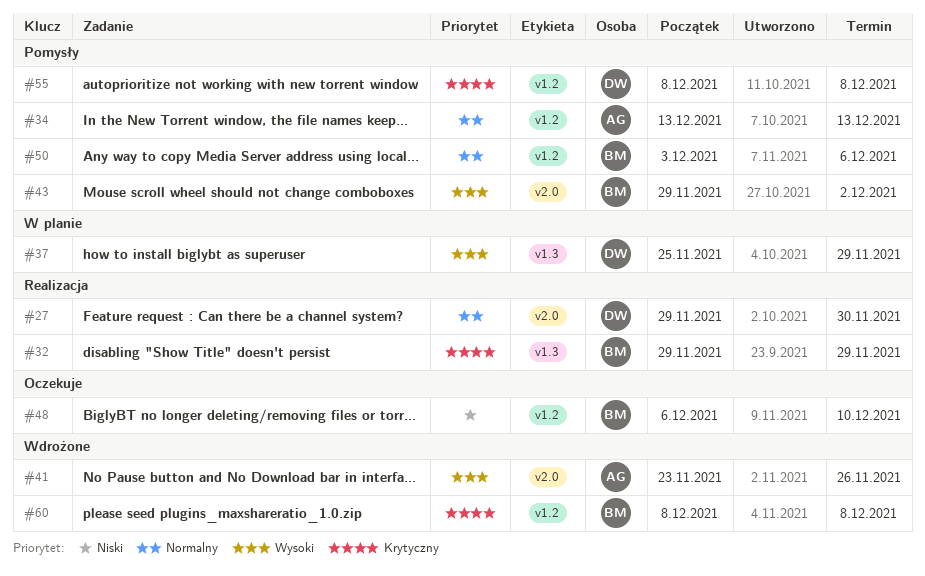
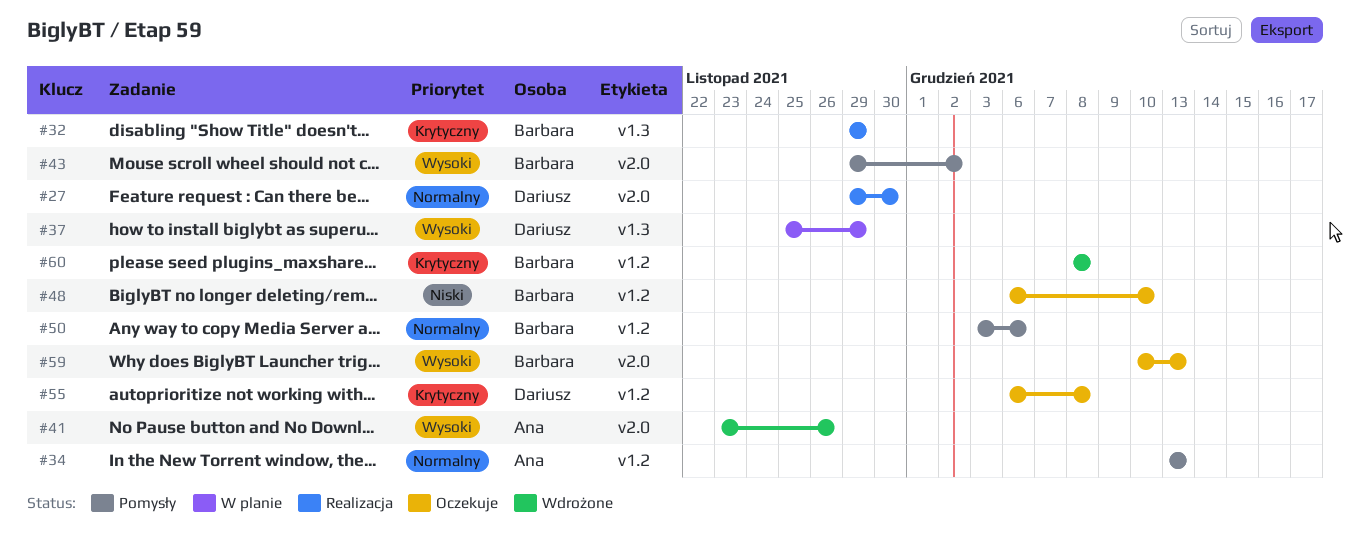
#55, status: Pomysły -> Oczekuje
#55, start: Dec 8 -> Dec 6
#59: none -> present

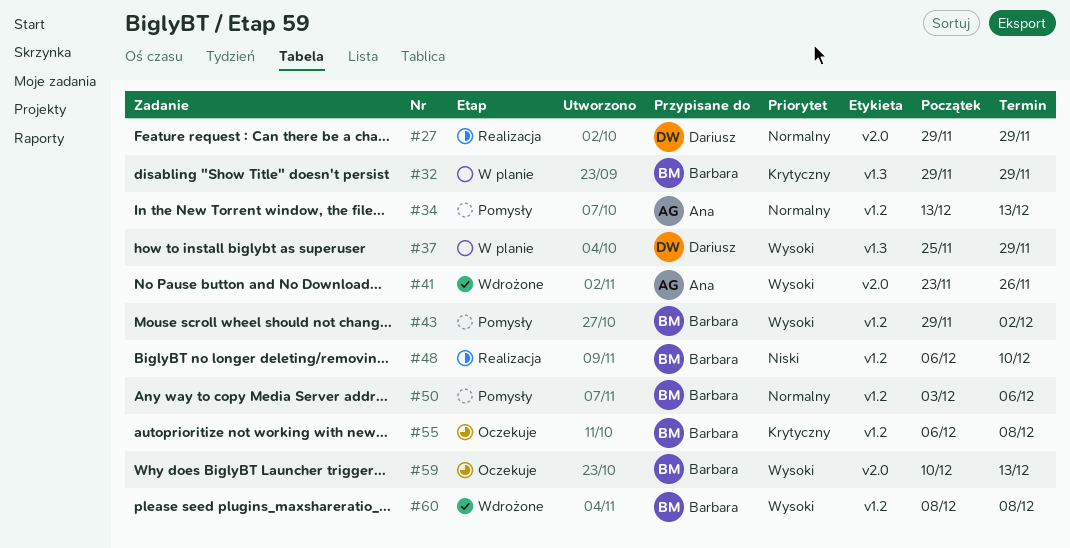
#27, due: Nov 30 -> Nov 29
#32, status: Realizacja -> W planie
#43, label: v2.0 -> v1.2
#48, status: Oczekuje -> Realizacja
#55, owner: Dariusz -> Barbara
#60, priority: Krytyczny -> Wysoki

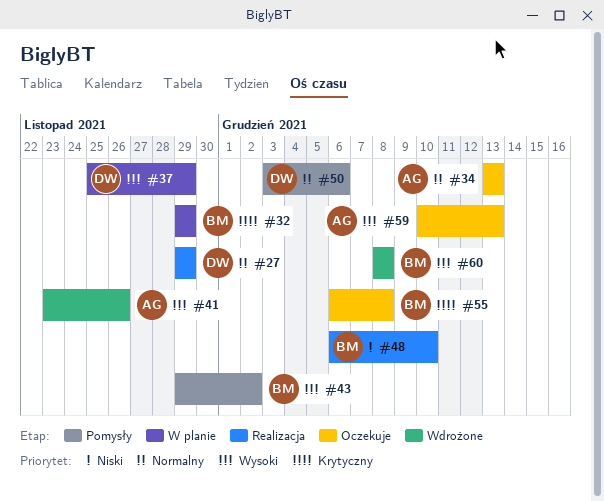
#34, status: Pomysły -> Oczekuje
#50, owner: Barbara -> Dariusz
#59, owner: Barbara -> Ana

